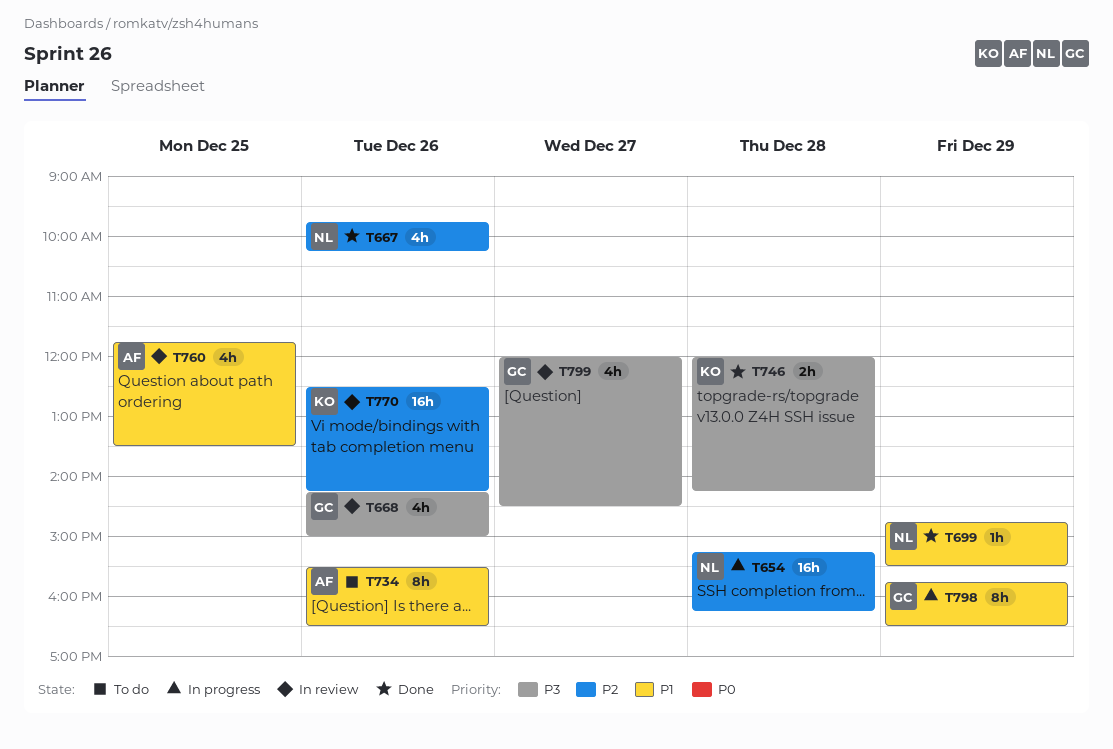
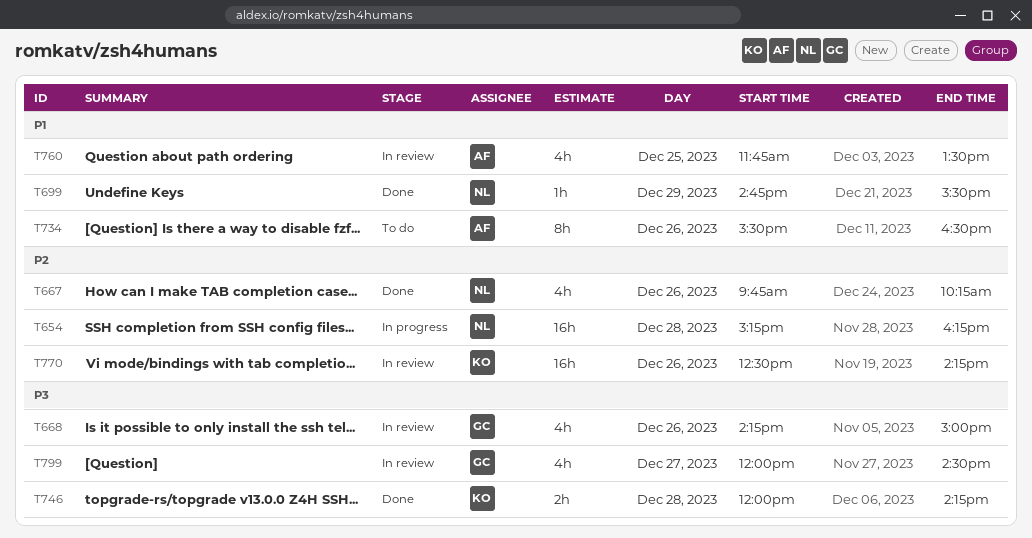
T798: present -> none

